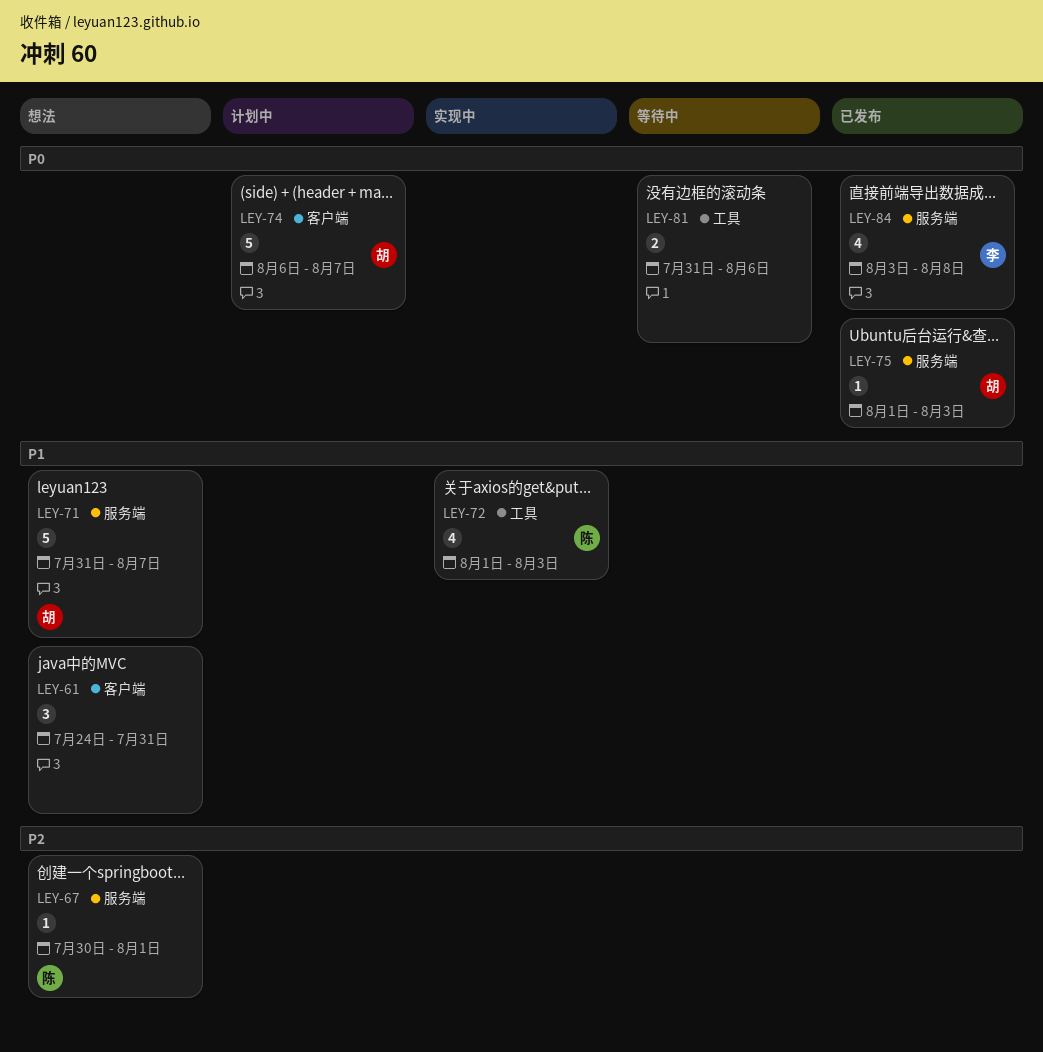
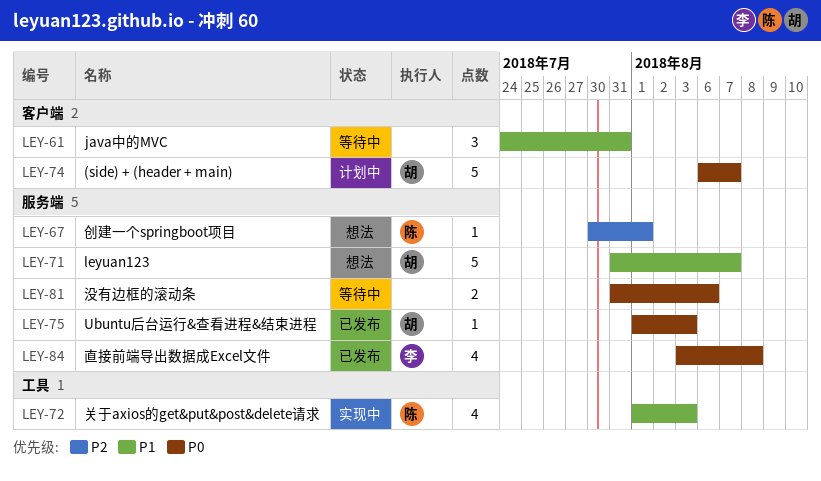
LEY-61, status: 想法 -> 等待中
LEY-81, label: 工具 -> 服务端

